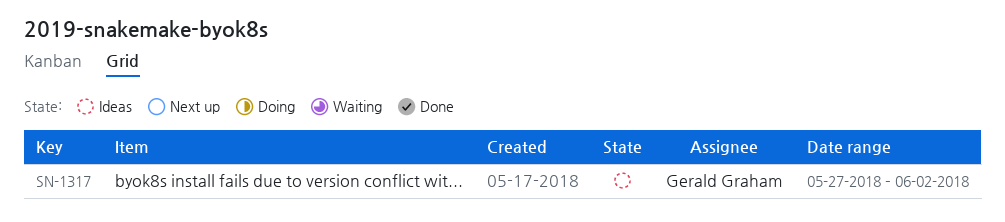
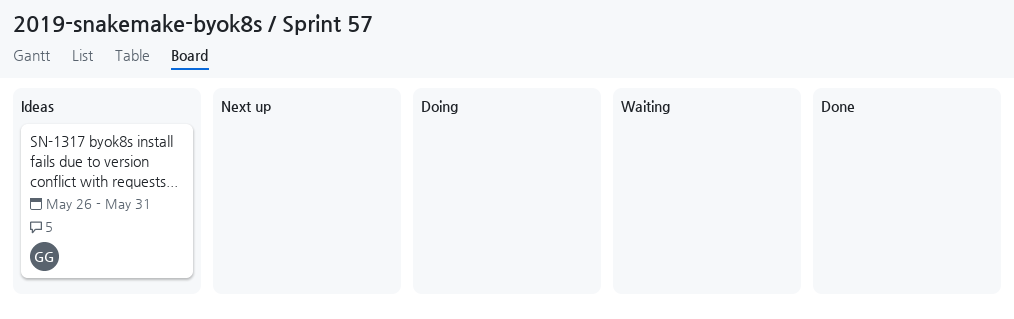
SN-1317, start: May 27 -> May 26
SN-1317, due: Jun 2 -> May 31

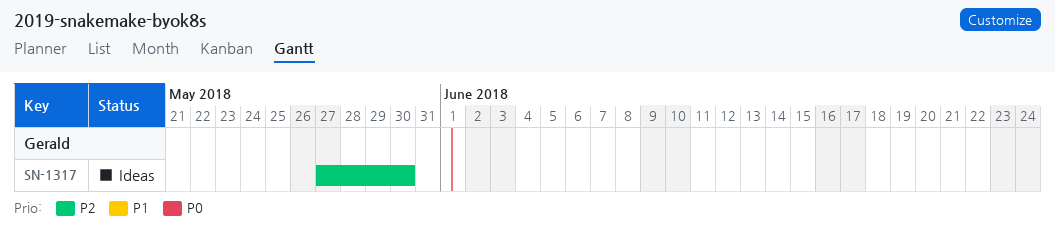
SN-1317, start: May 26 -> May 27
SN-1317, due: May 31 -> May 30

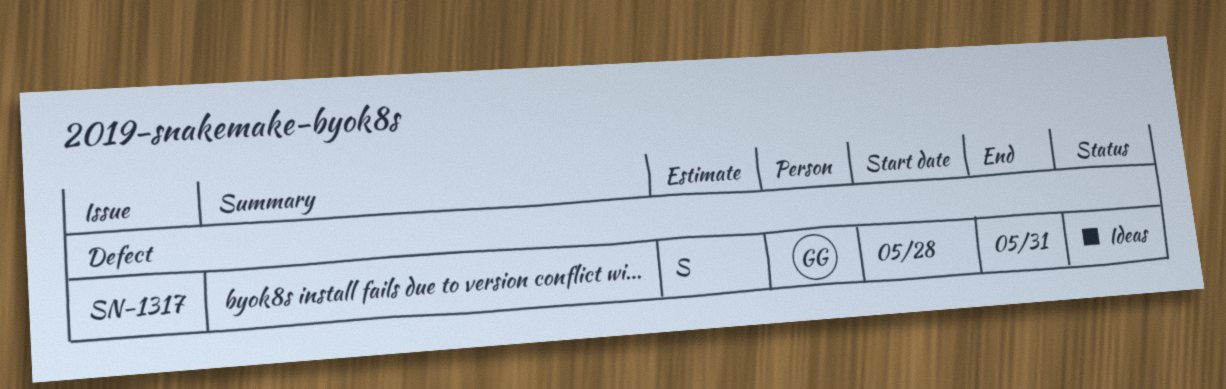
SN-1317, start: May 27 -> May 28
SN-1317, due: May 30 -> May 31

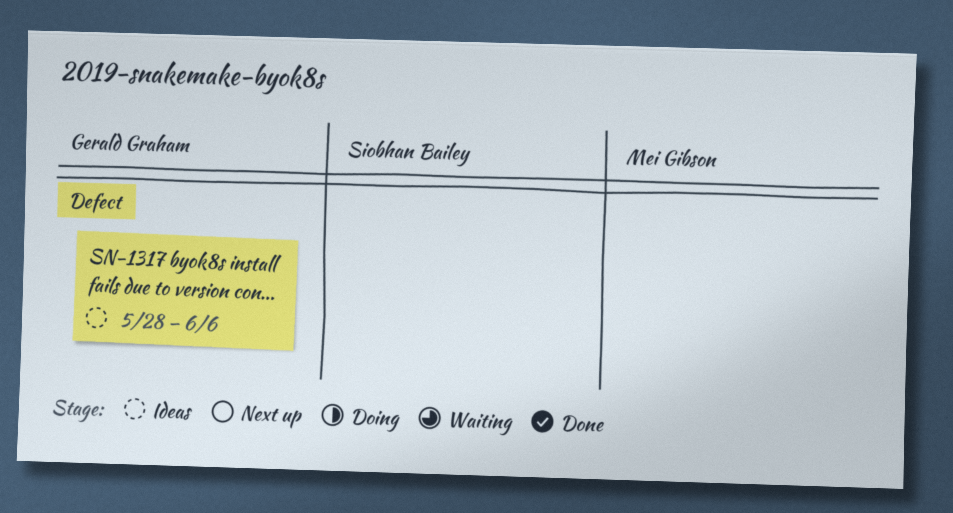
SN-1317, due: May 31 -> Jun 6

